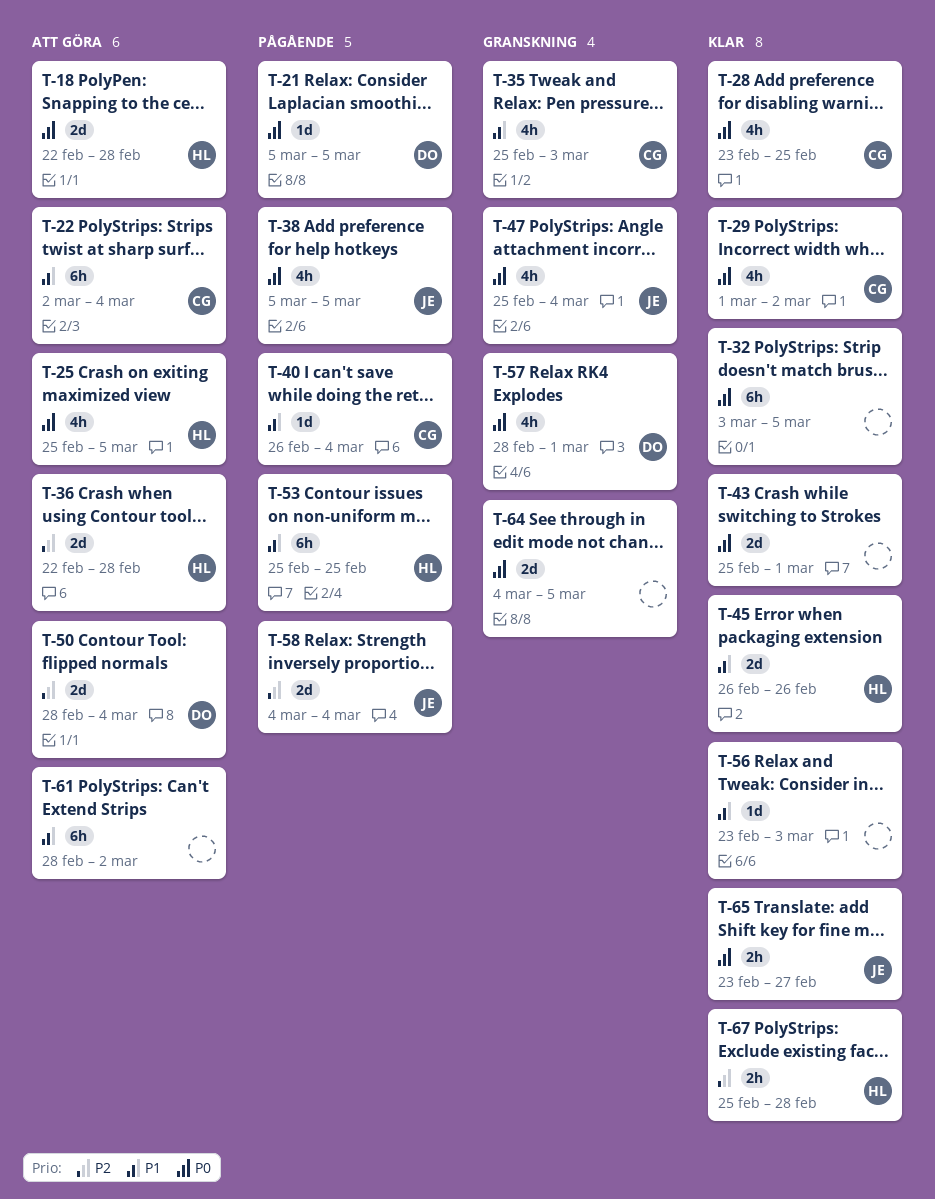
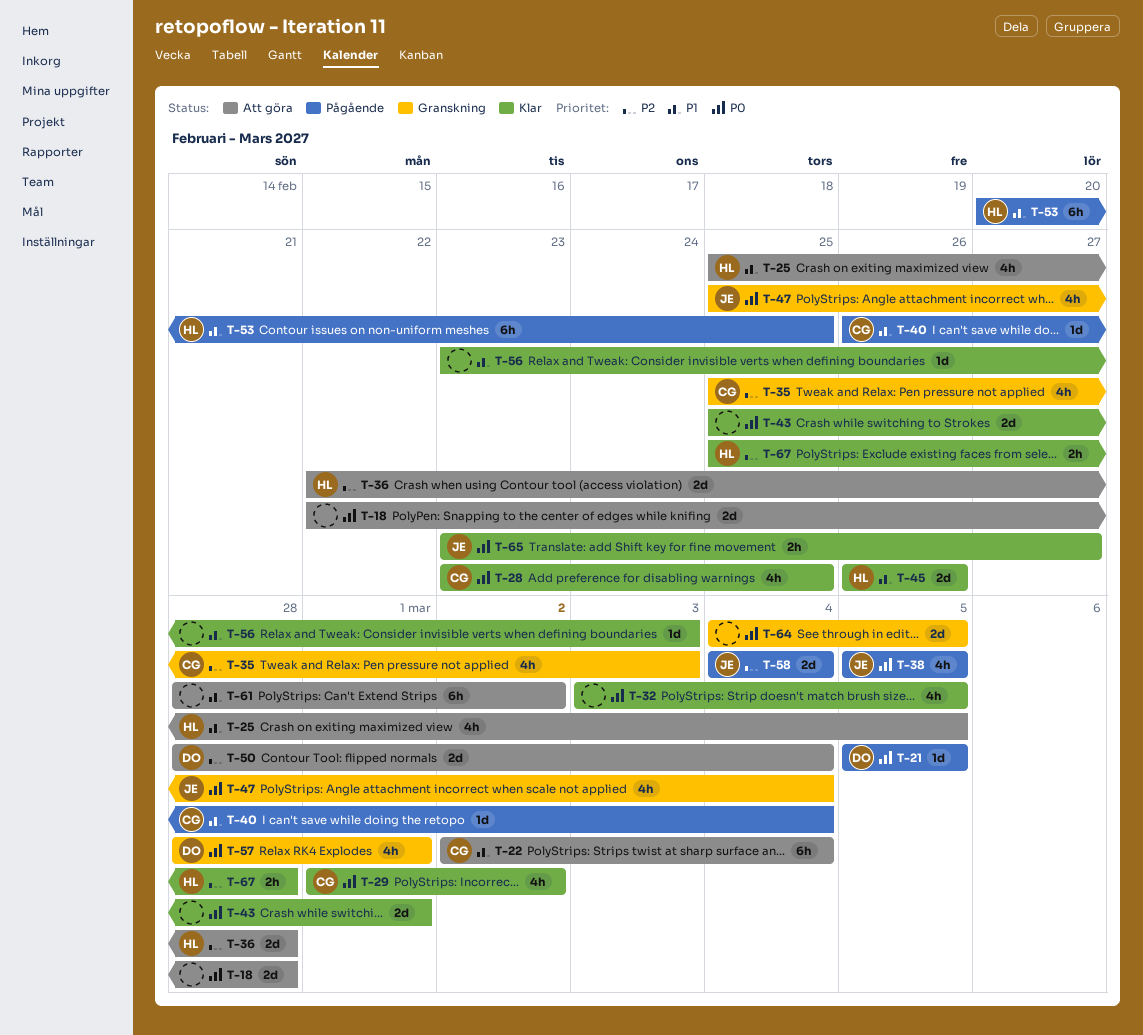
T-18, owner: HL -> none
T-25, priority: P0 -> P1
T-32, estimate: 6h -> 4h
T-35, priority: P1 -> P2
T-53, start: Feb 25 -> Feb 20

